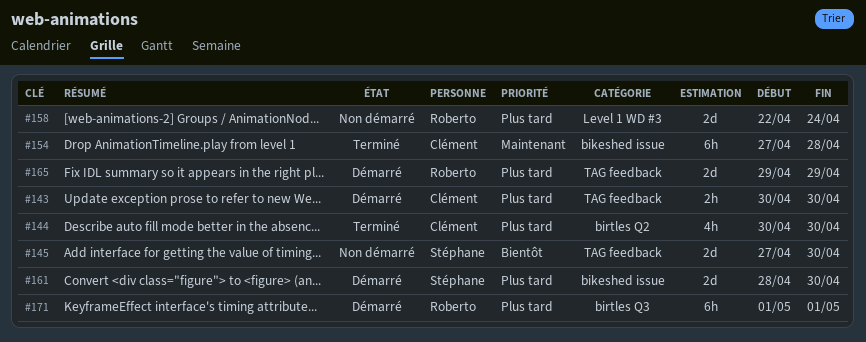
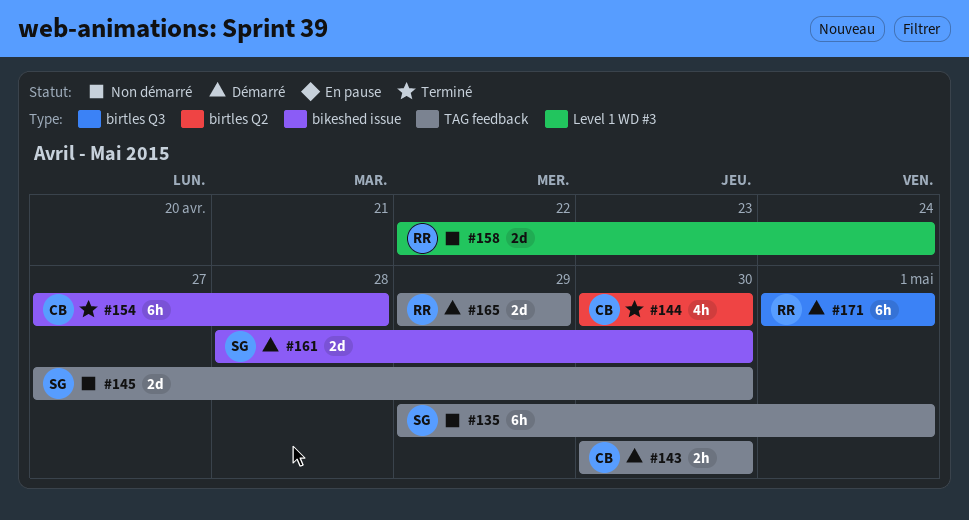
#135: none -> present

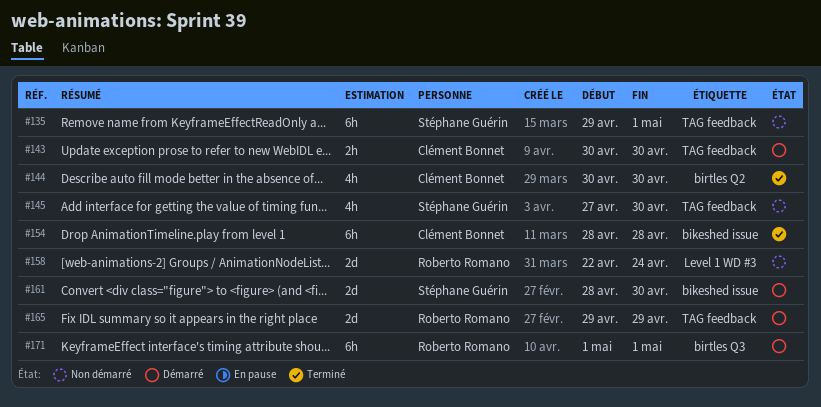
#145, estimate: 2d -> 4h
#154, start: Apr 27 -> Apr 28

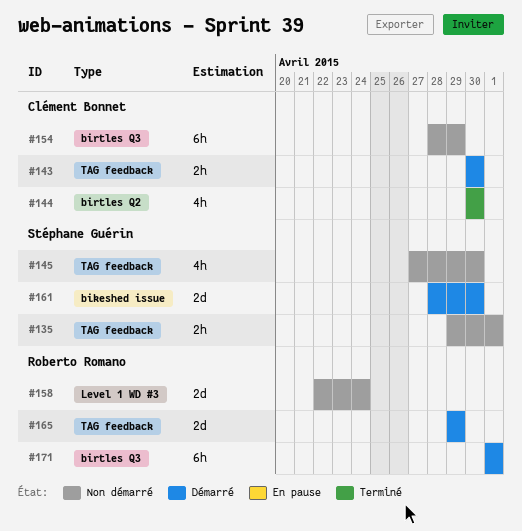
#135, estimate: 6h -> 2h
#154, status: Terminé -> Non démarré
#154, label: bikeshed issue -> birtles Q3
#154, due: Apr 28 -> Apr 29

